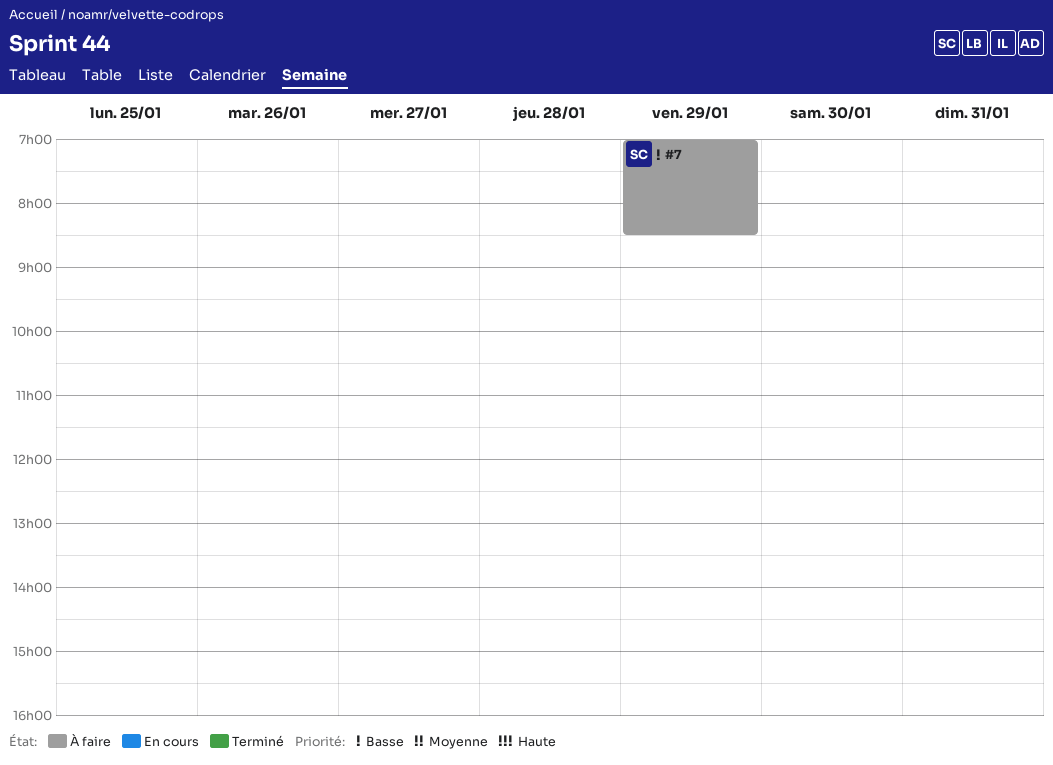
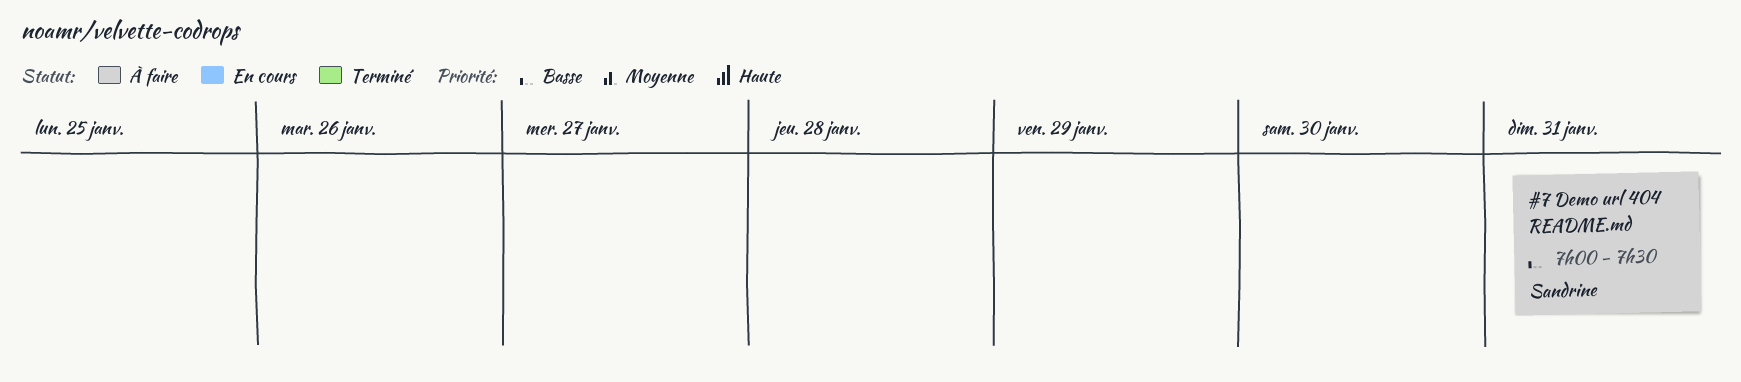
#7, day: Jan 29 -> Jan 31
#7, ends: 08:30 -> 07:30

